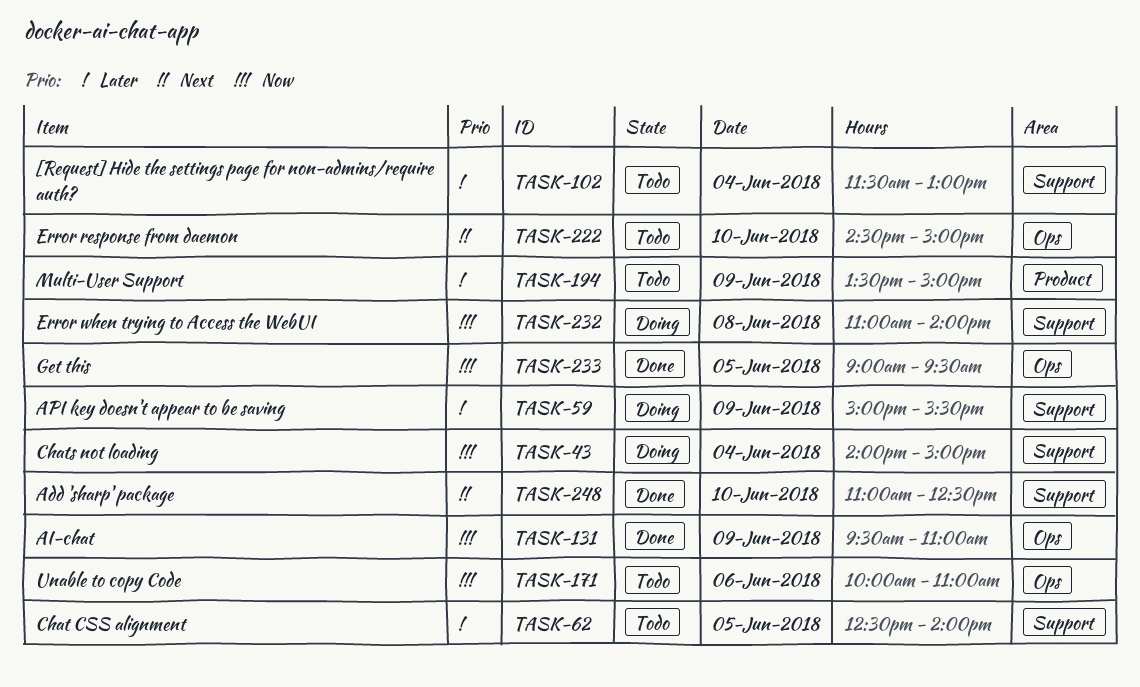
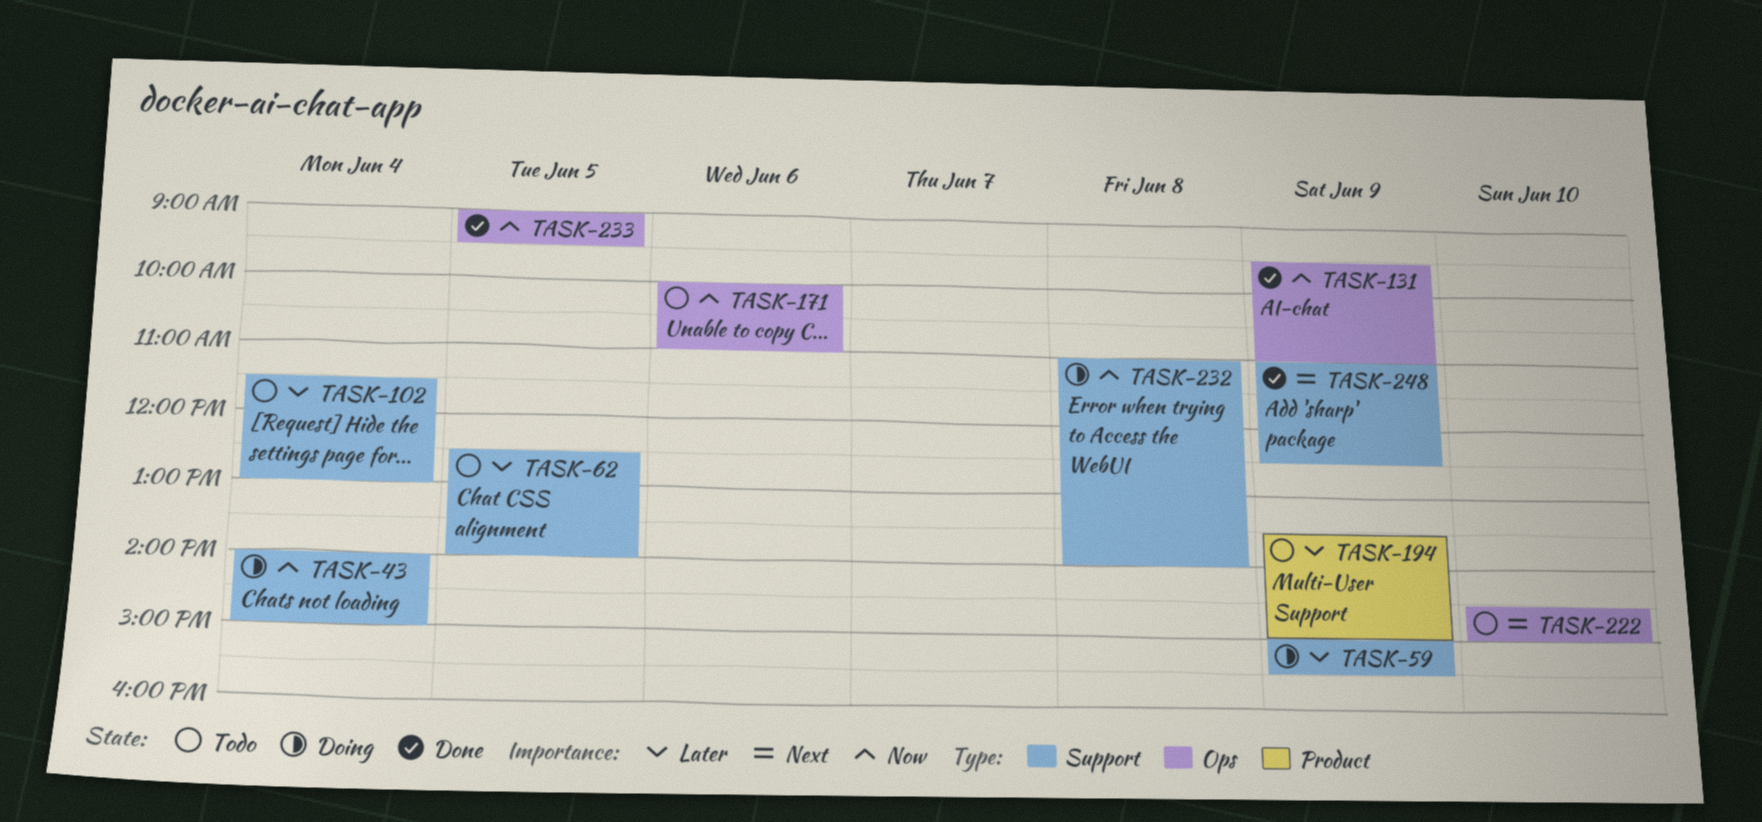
TASK-248, day: Jun 10 -> Jun 9

